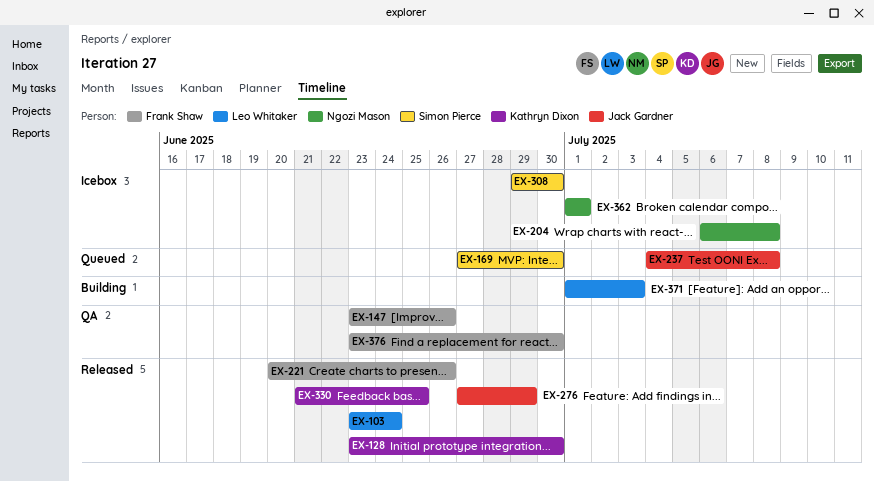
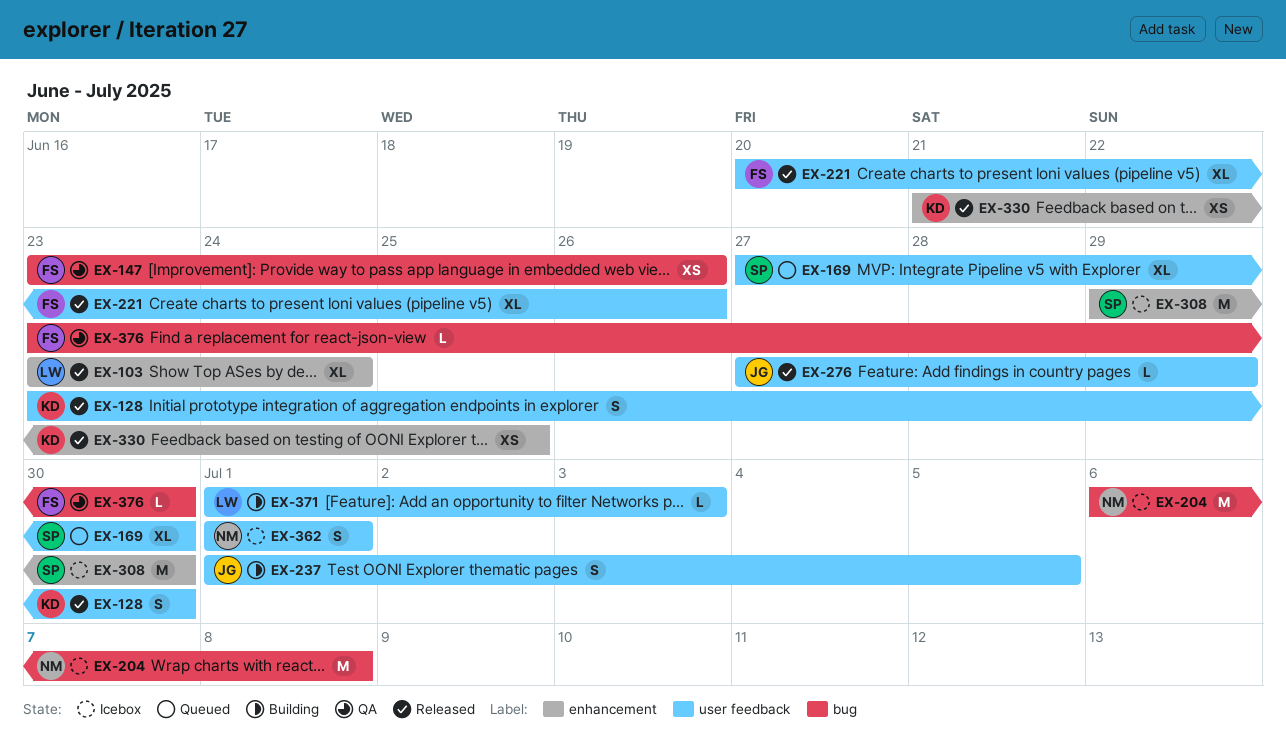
EX-237, status: Queued -> Building
EX-237, start: Jul 4 -> Jul 1
EX-237, due: Jul 8 -> Jul 5

